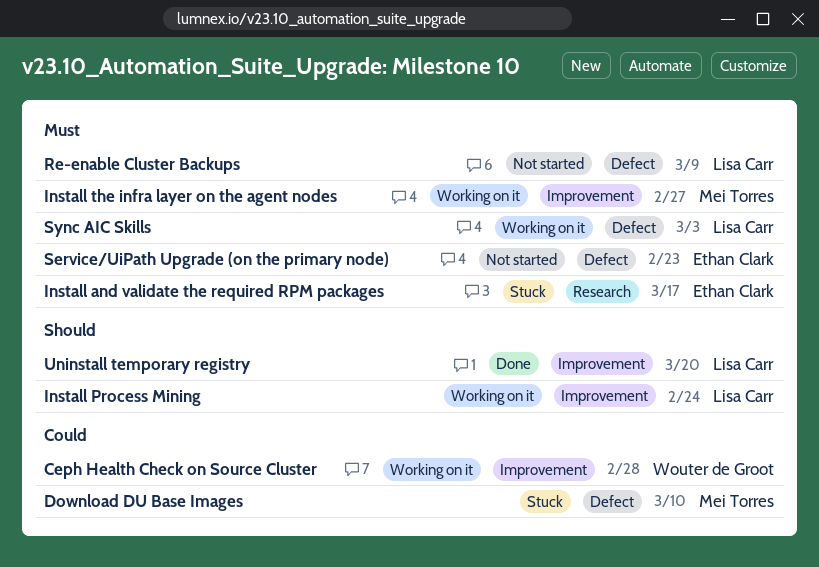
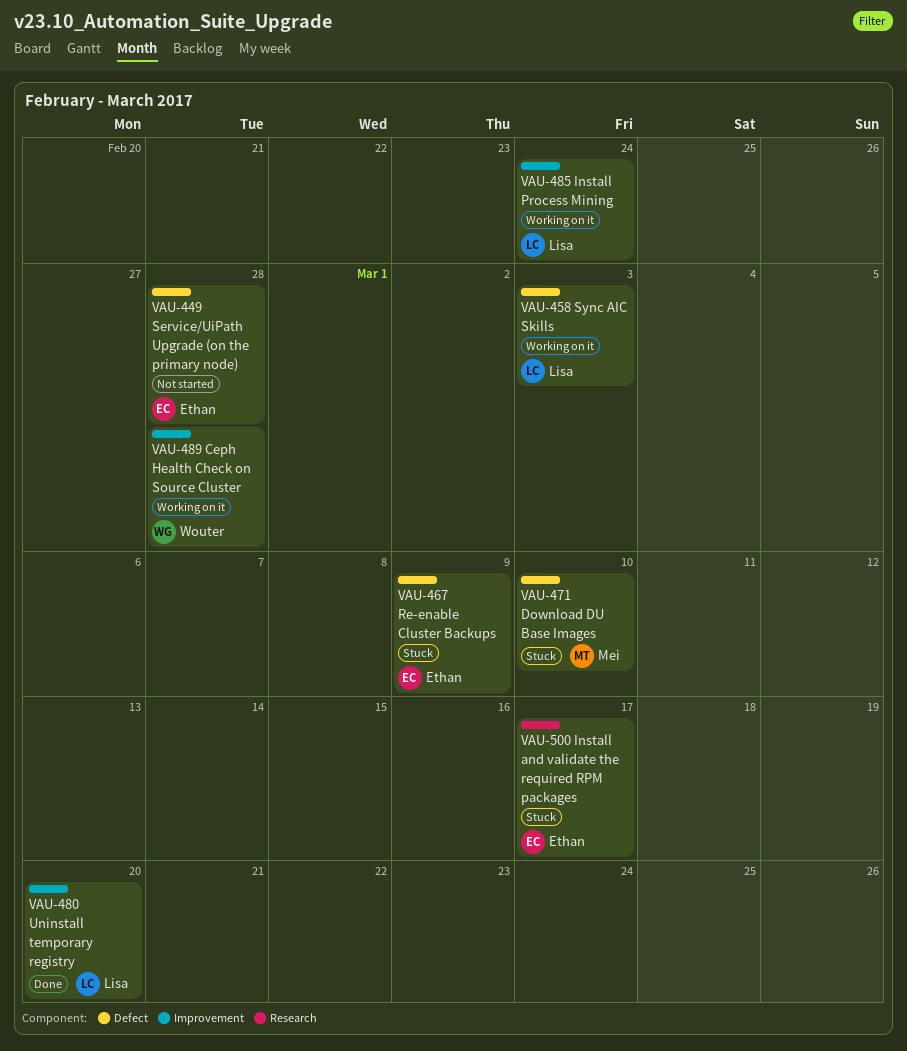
Install the infra layer on the agent nodes: present -> none
Re-enable Cluster Backups, status: Not started -> Stuck
Re-enable Cluster Backups, owner: Lisa Carr -> Ethan Clark
Service/UiPath Upgrade (on the primary node), due: Feb 23 -> Feb 28

